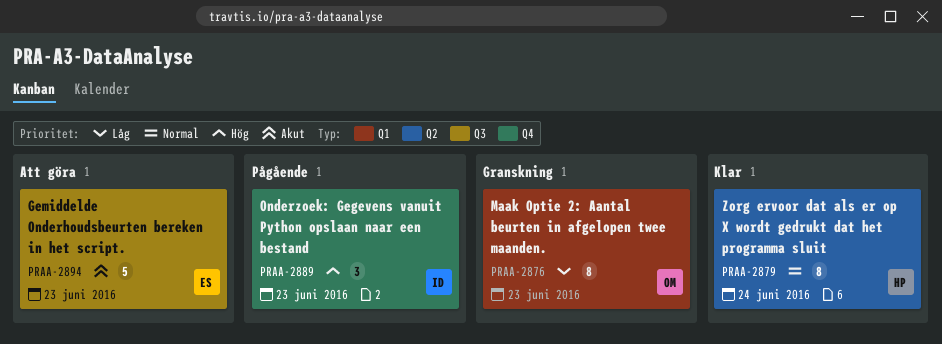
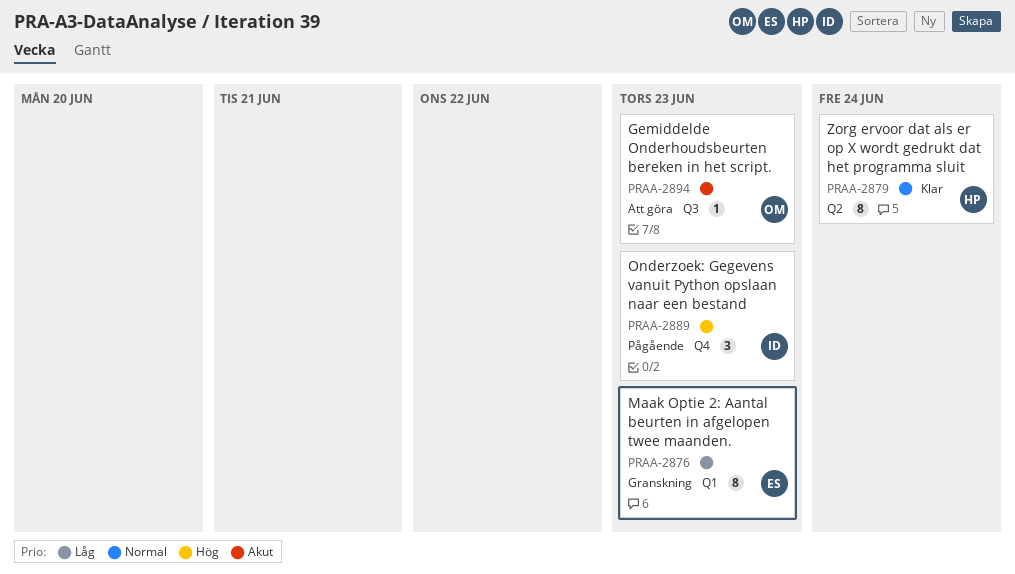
PRAA-2876, owner: OM -> ES
PRAA-2894, owner: ES -> OM
PRAA-2894, estimate: 5 -> 1

